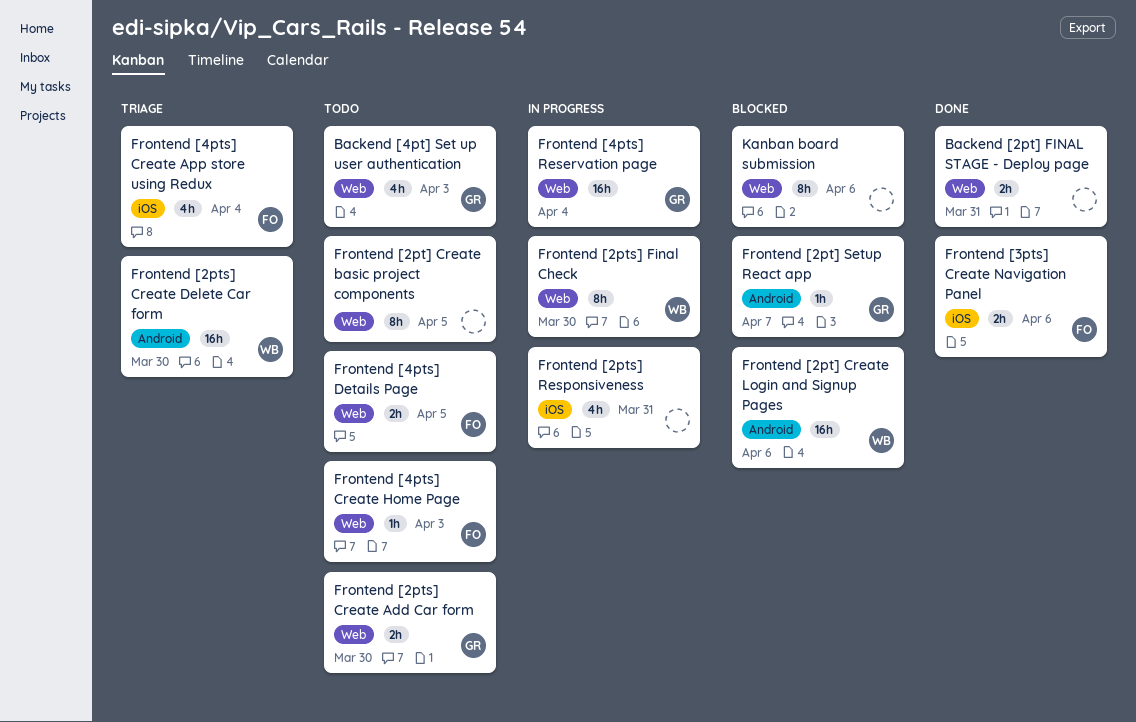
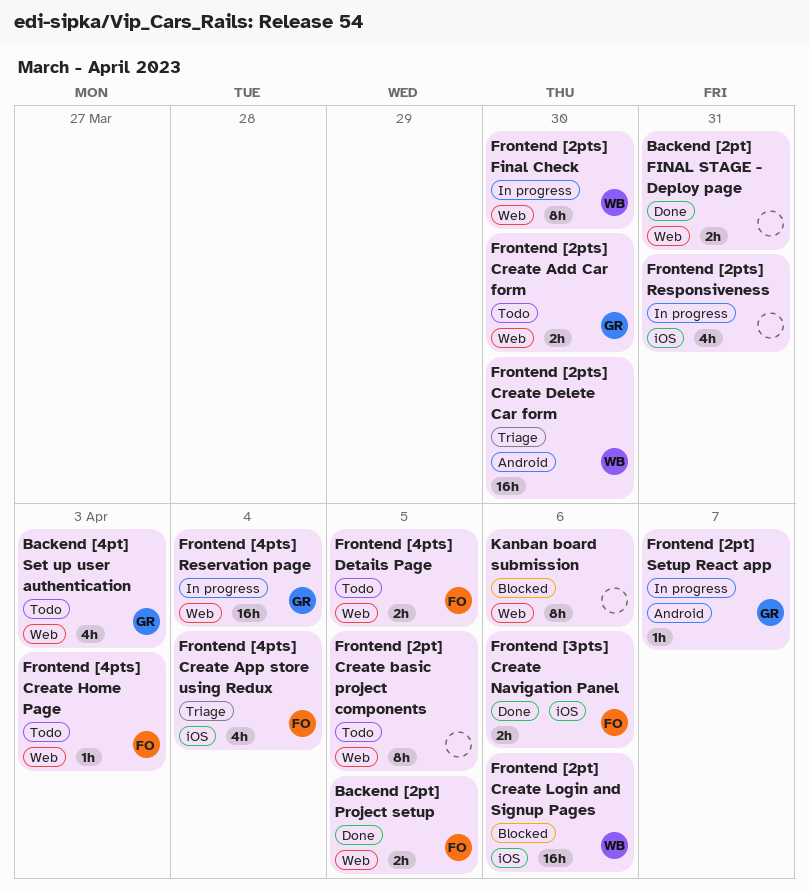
Backend [2pt] Project setup: none -> present
Frontend [2pt] Create Login and Signup Pages, label: Android -> iOS
Frontend [2pt] Setup React app, status: Blocked -> In progress

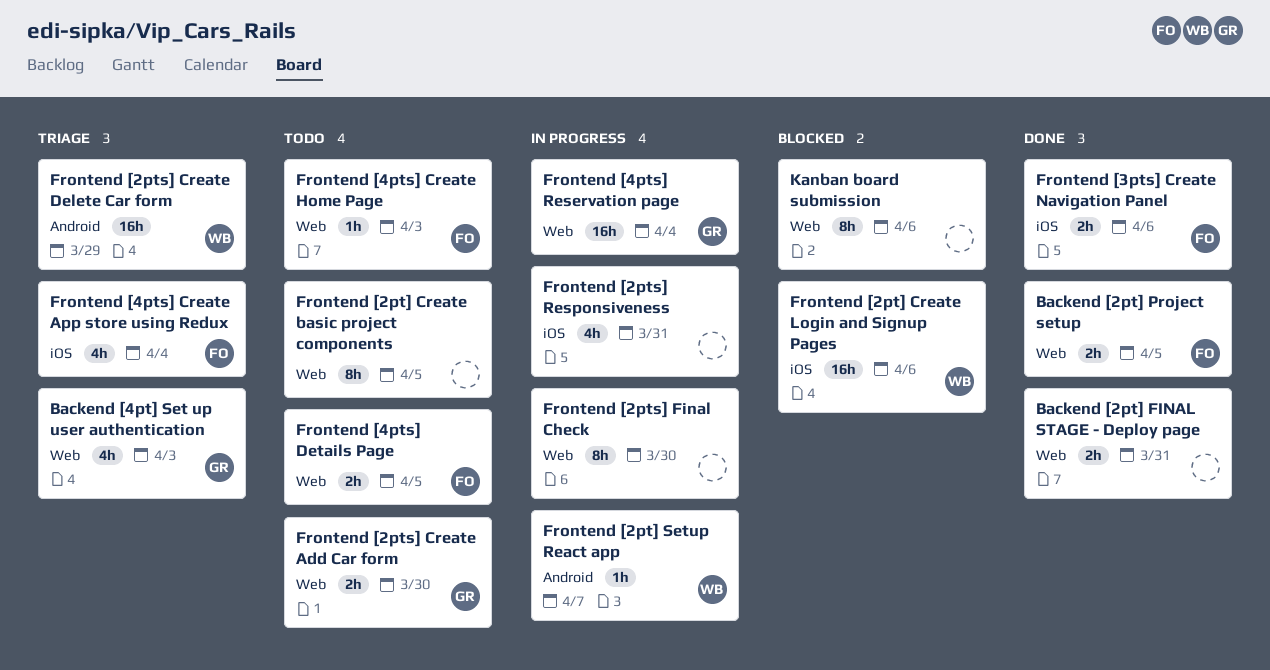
Backend [4pt] Set up user authentication, status: Todo -> Triage
Frontend [2pt] Setup React app, owner: GR -> WB
Frontend [2pts] Create Delete Car form, due: Mar 30 -> Mar 29
Frontend [2pts] Final Check, owner: WB -> none

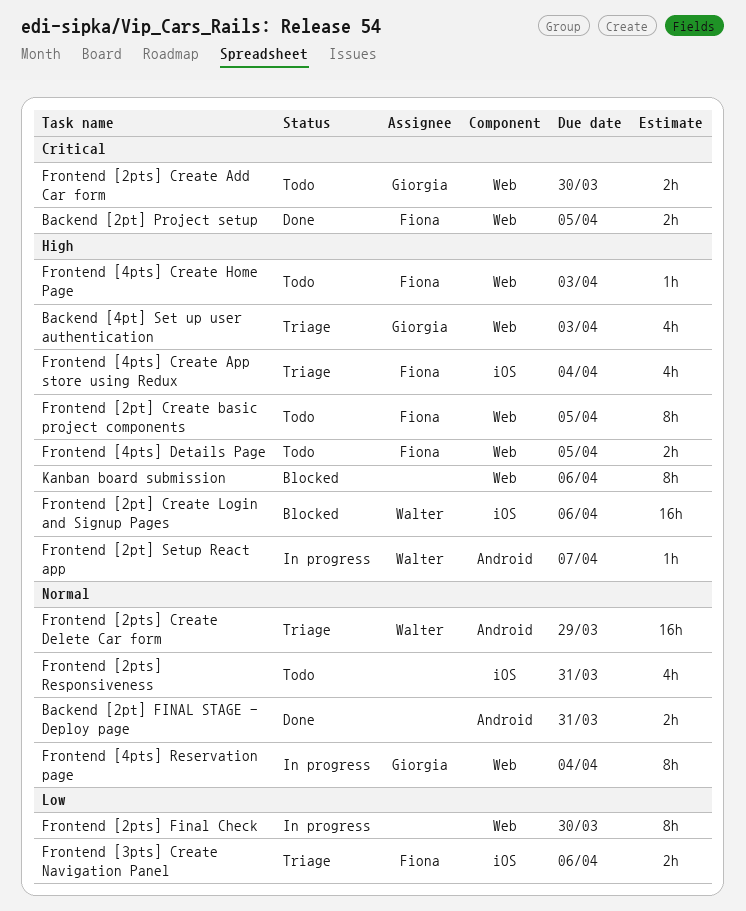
Backend [2pt] FINAL STAGE - Deploy page, label: Web -> Android
Frontend [2pt] Create basic project components, owner: none -> Fiona
Frontend [2pts] Responsiveness, status: In progress -> Todo
Frontend [3pts] Create Navigation Panel, status: Done -> Triage
Frontend [4pts] Reservation page, estimate: 16h -> 8h

